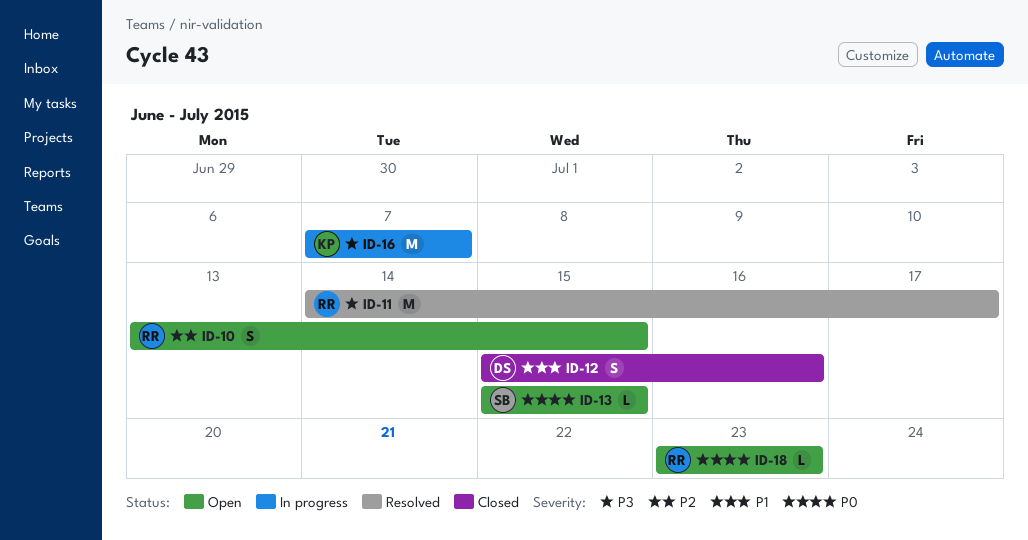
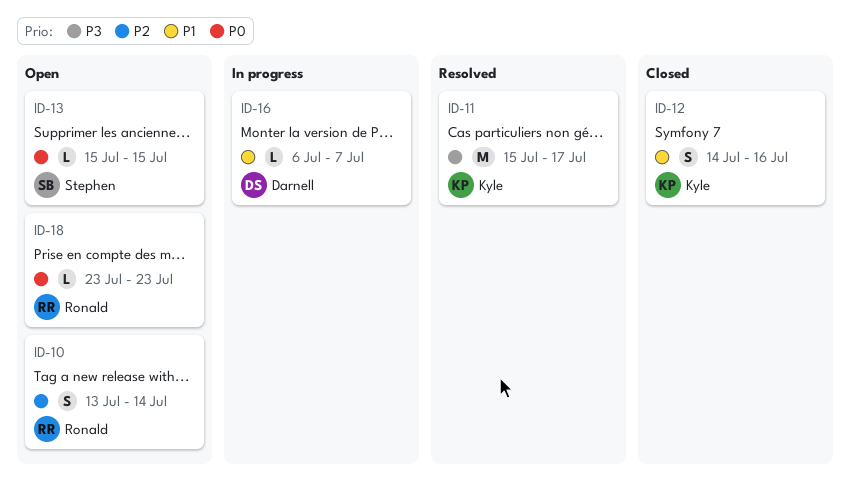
ID-10, due: Jul 15 -> Jul 14
ID-11, owner: Ronald -> Kyle
ID-11, start: Jul 14 -> Jul 15
ID-12, owner: Darnell -> Kyle
ID-12, start: Jul 15 -> Jul 14
ID-16, owner: Kyle -> Darnell
ID-16, priority: P3 -> P1
ID-16, estimate: M -> L
ID-16, start: Jul 7 -> Jul 6

